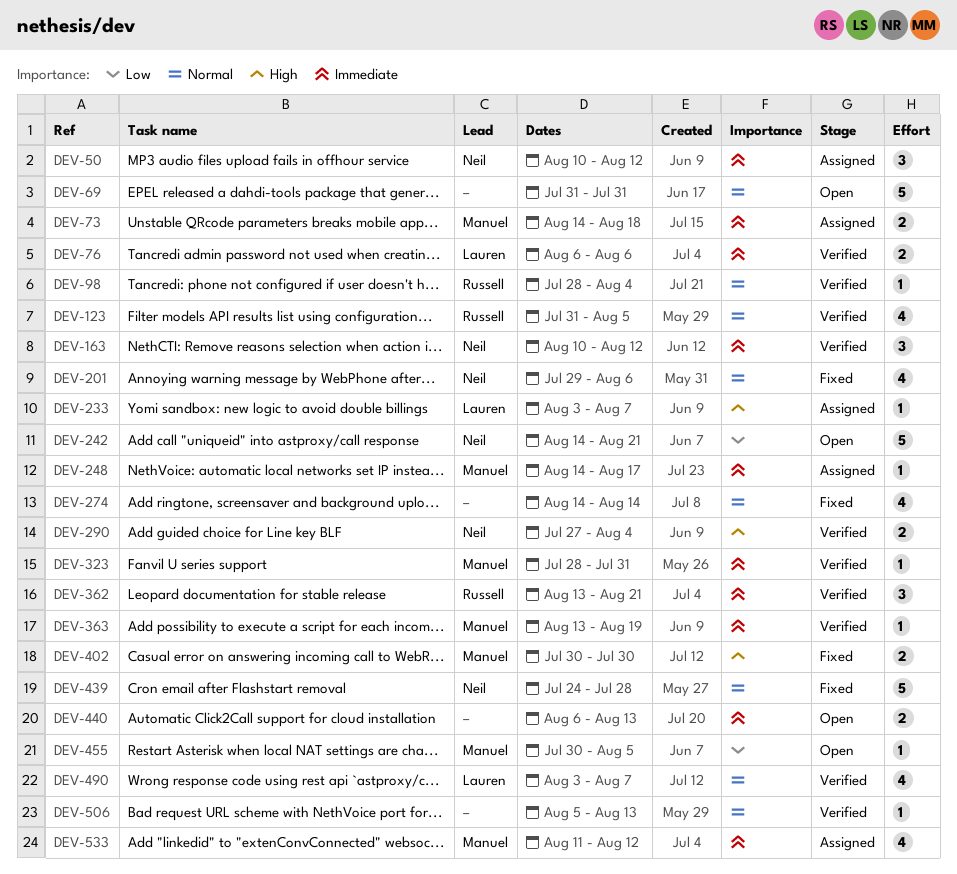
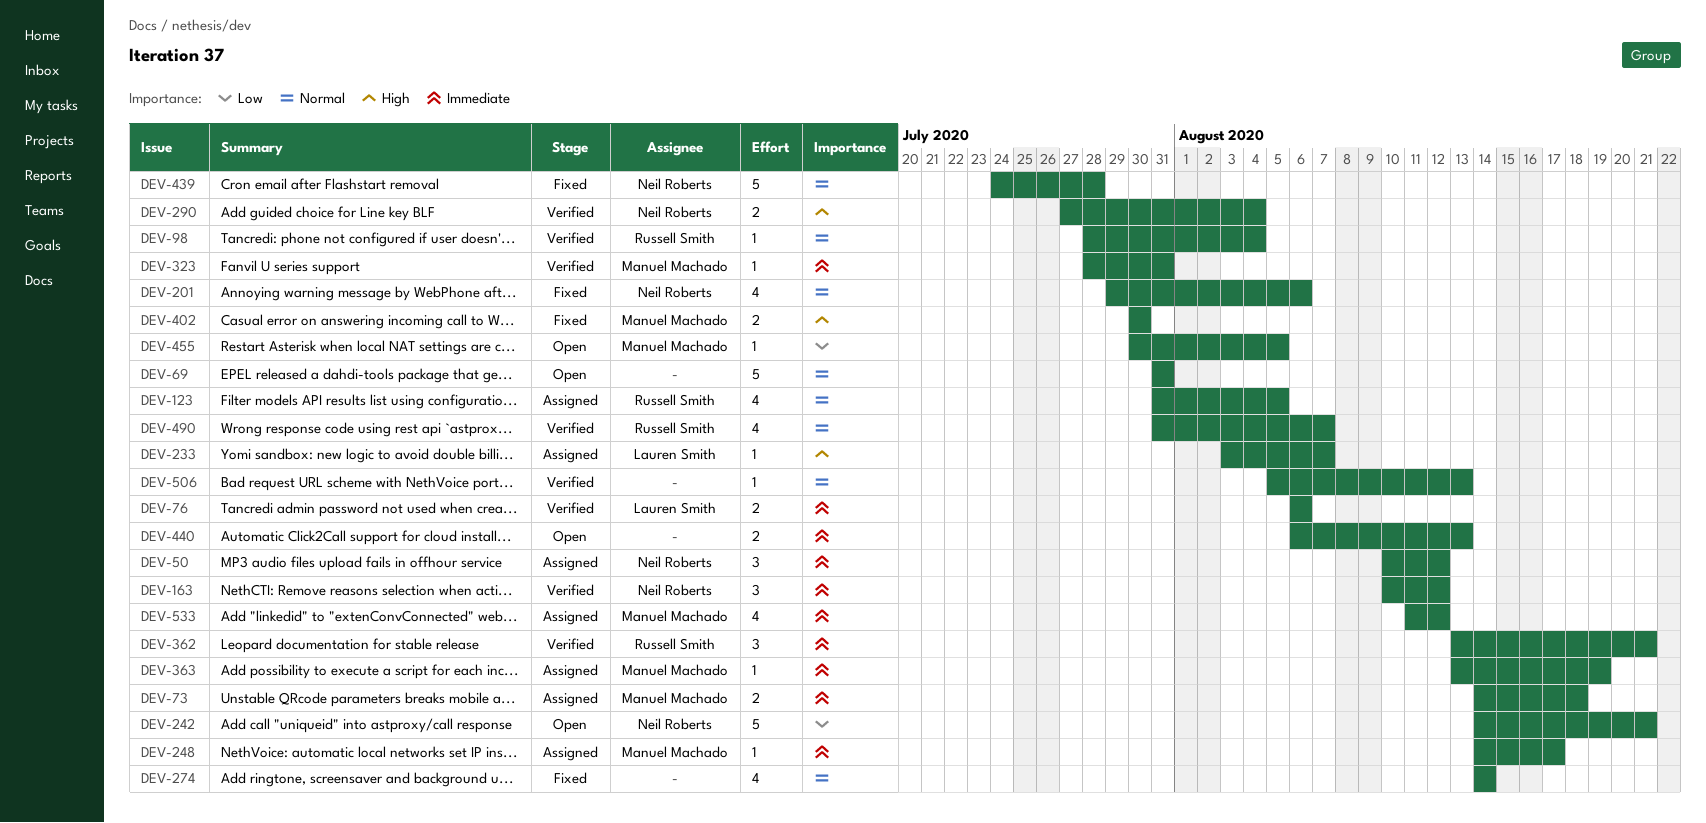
DEV-123, status: Verified -> Assigned
DEV-363, status: Verified -> Assigned
DEV-490, owner: Lauren Smith -> Russell Smith
DEV-490, start: Aug 3 -> Jul 31

